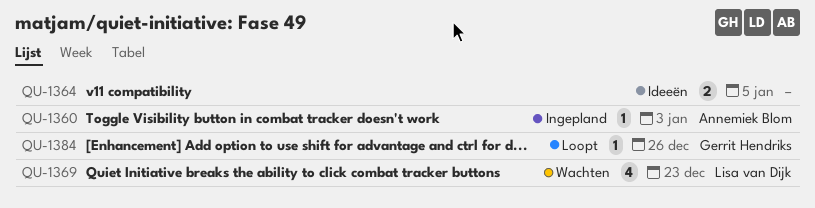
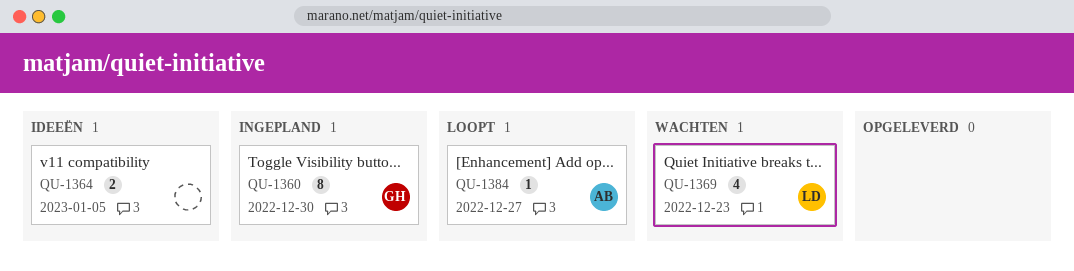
QU-1360, owner: Annemiek Blom -> Gerrit Hendriks
QU-1360, estimate: 1 -> 8
QU-1360, due: Jan 3 -> Dec 30
QU-1384, owner: Gerrit Hendriks -> Annemiek Blom
QU-1384, due: Dec 26 -> Dec 27

